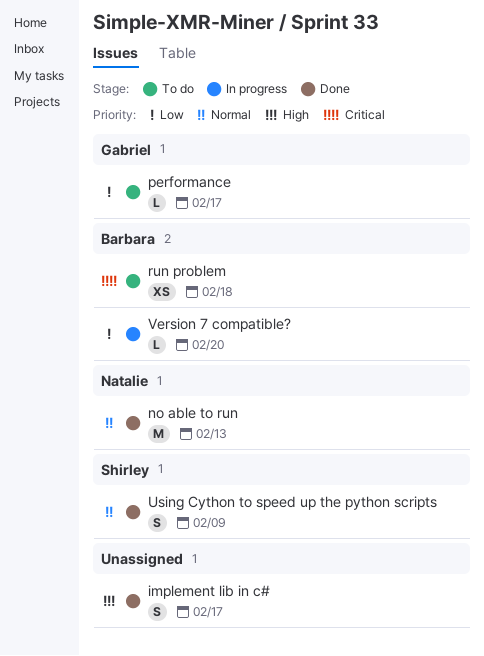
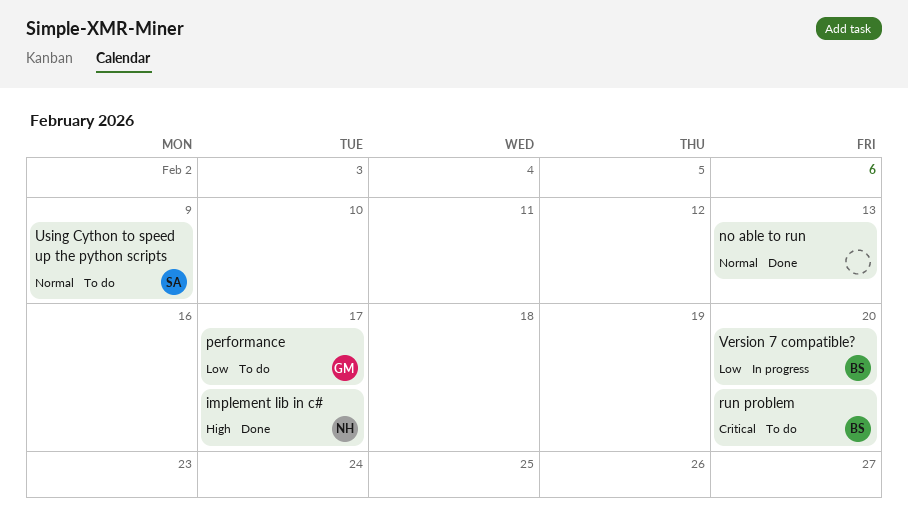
implement lib in c#, owner: none -> Natalie
no able to run, owner: Natalie -> none
run problem, due: Feb 18 -> Feb 20
Using Cython to speed up the python scripts, status: Done -> To do

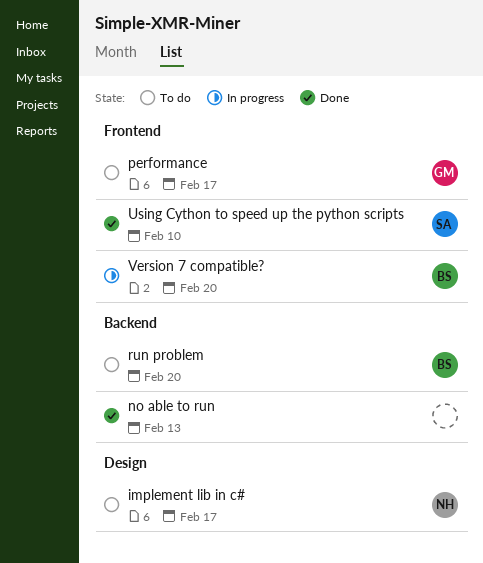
implement lib in c#, status: Done -> To do
Using Cython to speed up the python scripts, status: To do -> Done
Using Cython to speed up the python scripts, due: Feb 9 -> Feb 10

